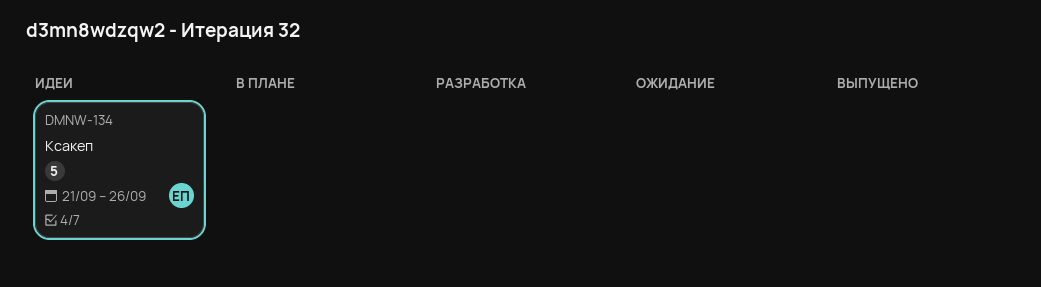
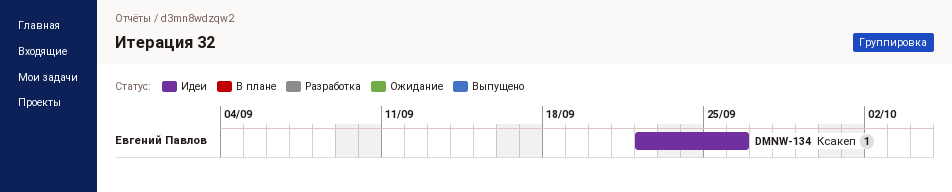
DMNW-134, estimate: 5 -> 1
DMNW-134, start: Sep 21 -> Sep 22

